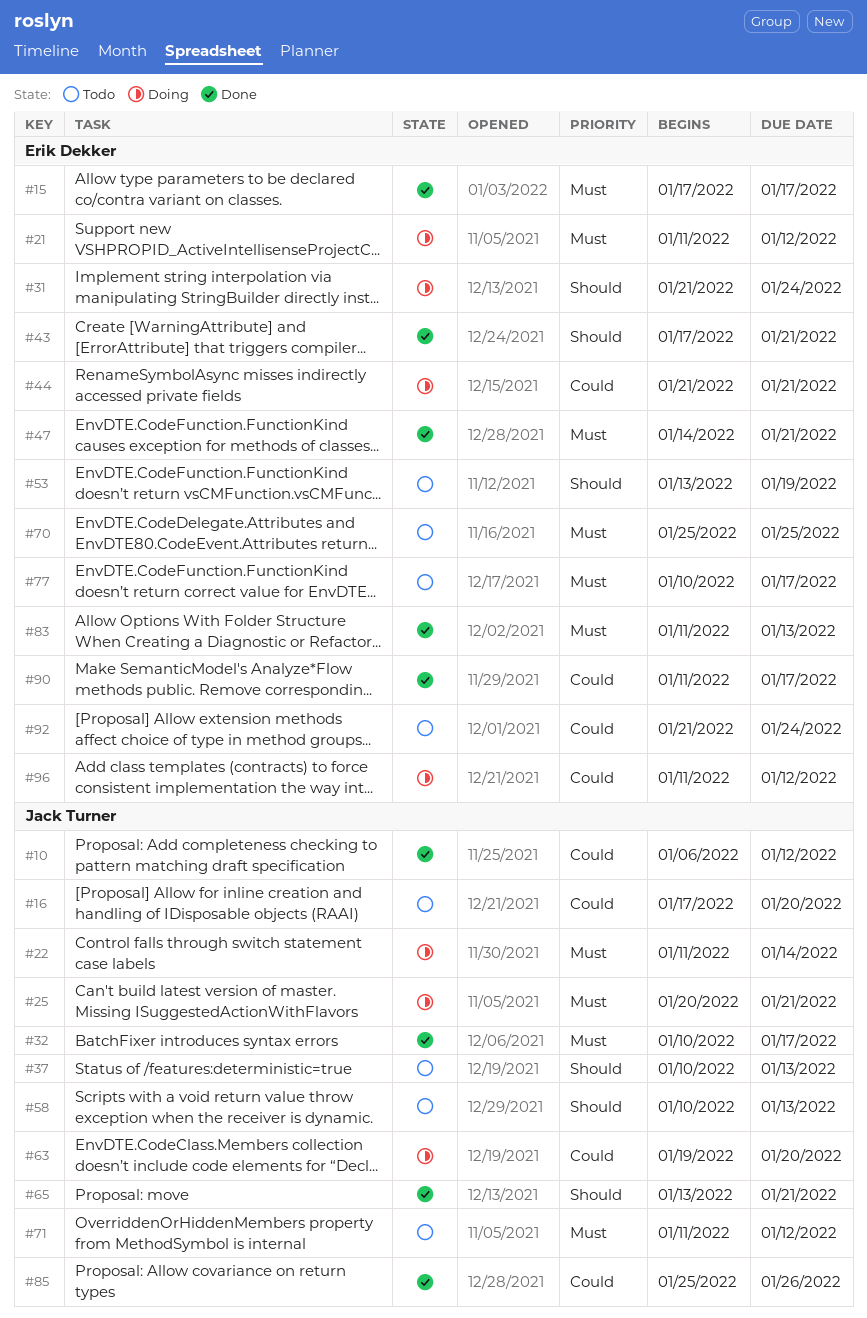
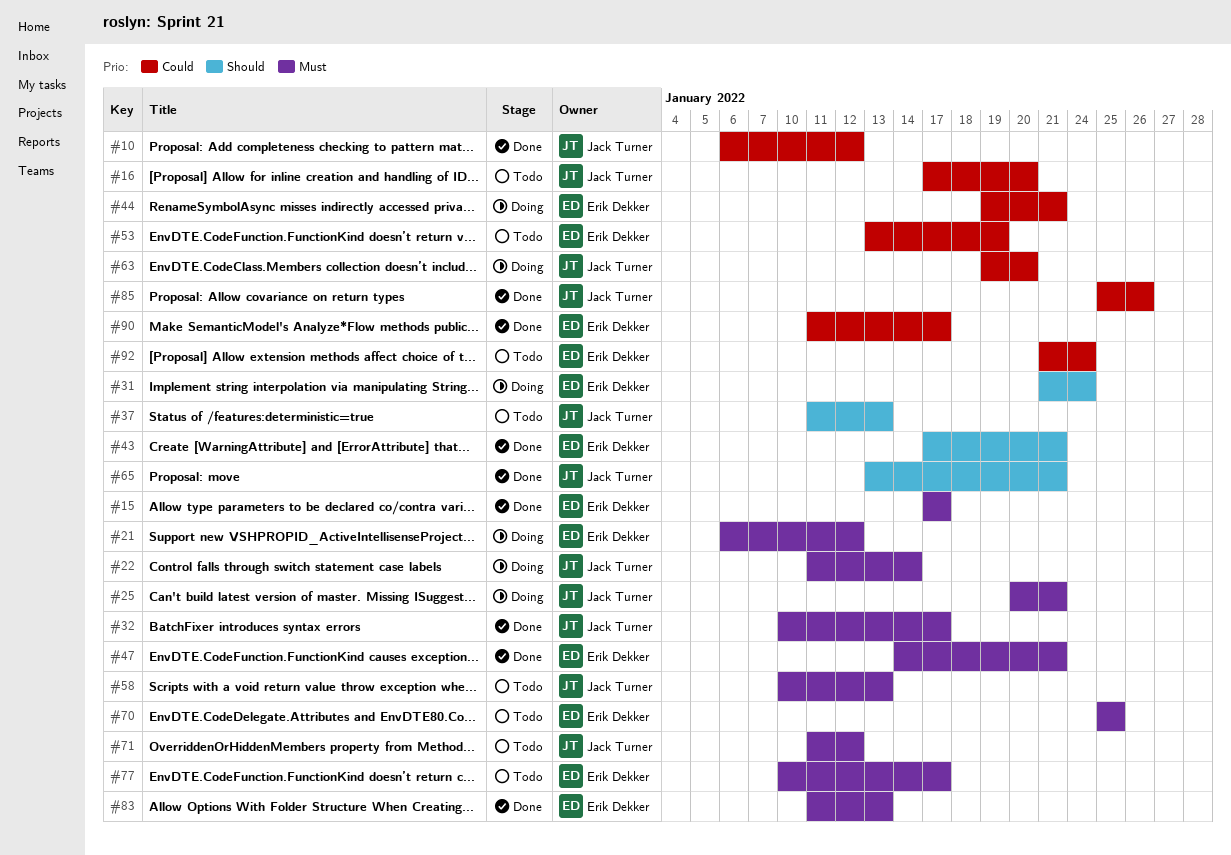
#21, start: Jan 11 -> Jan 6
#37, start: Jan 10 -> Jan 11
#44, start: Jan 21 -> Jan 19
#53, priority: Should -> Could
#58, priority: Should -> Must
#96: present -> none

